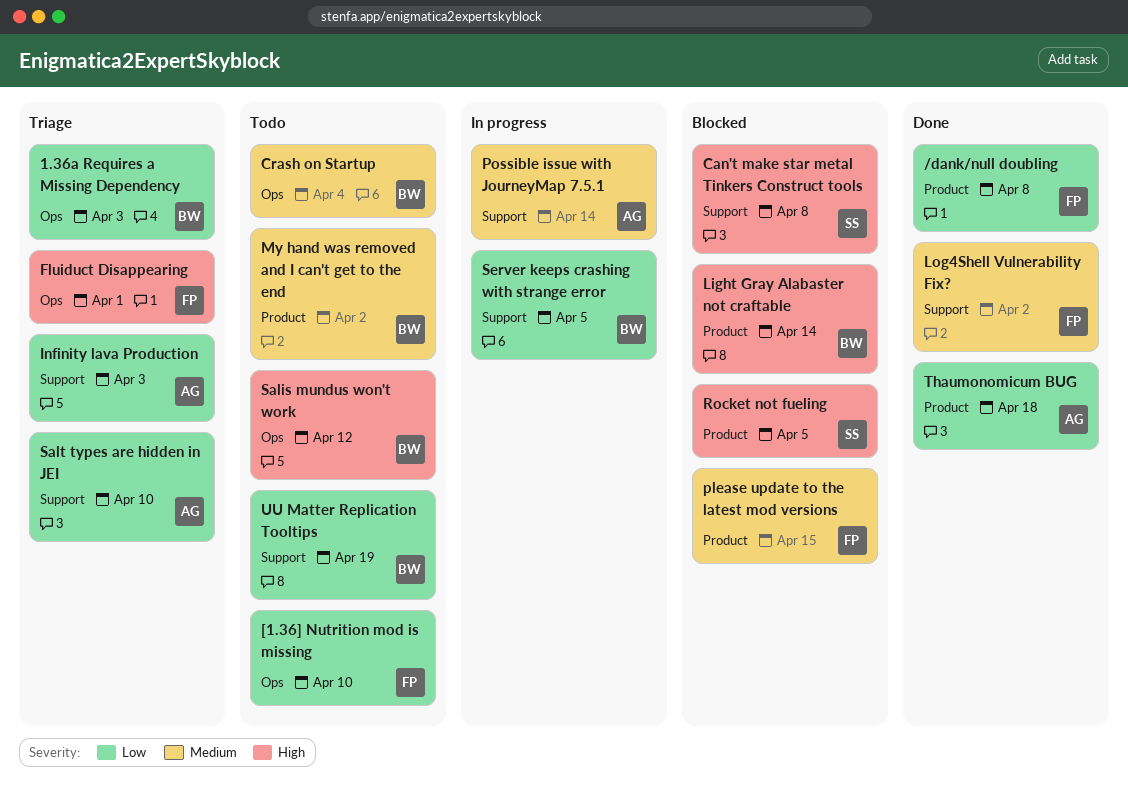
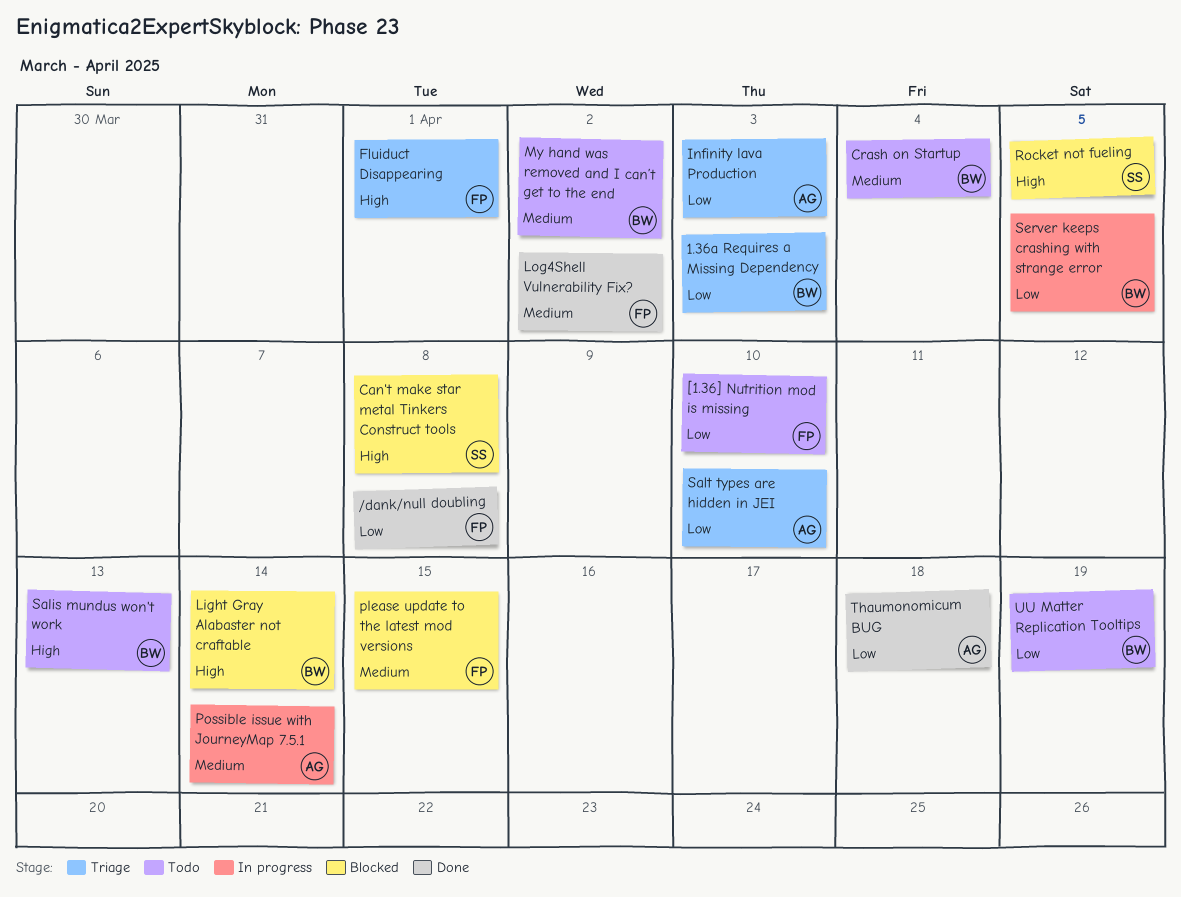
Salis mundus won't work, due: Apr 12 -> Apr 13

